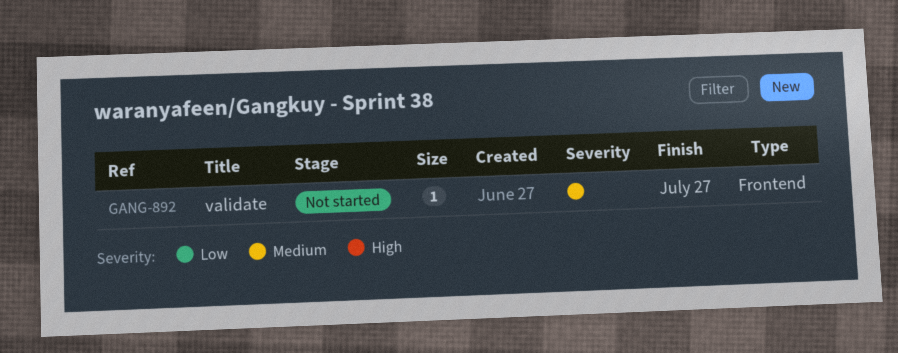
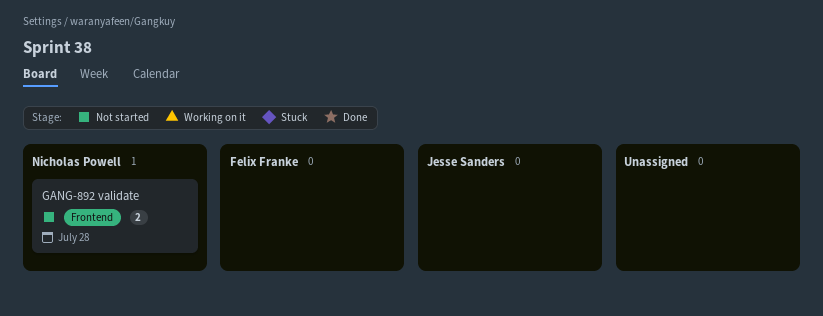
GANG-892, estimate: 1 -> 2
GANG-892, due: Jul 27 -> Jul 28

